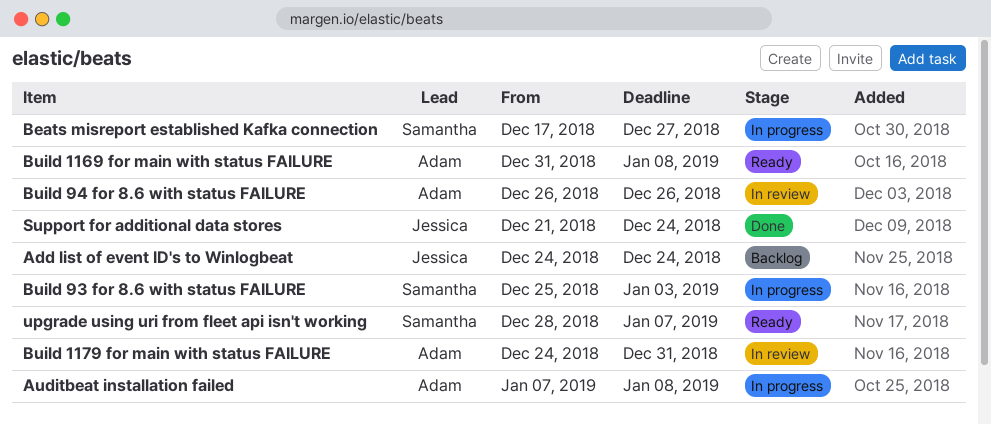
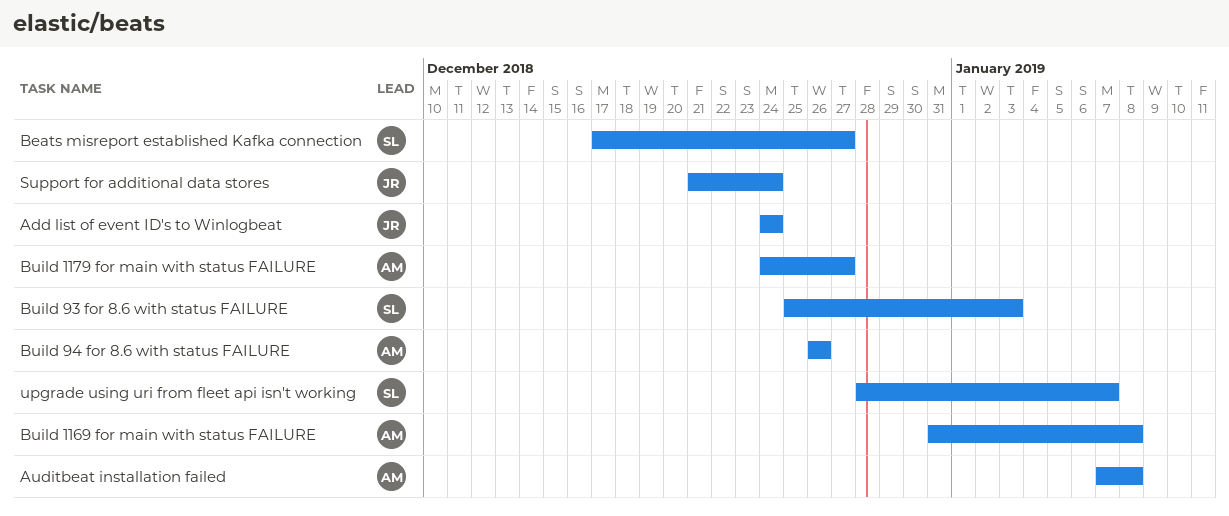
Build 1179 for main with status FAILURE, due: Dec 31 -> Dec 27

